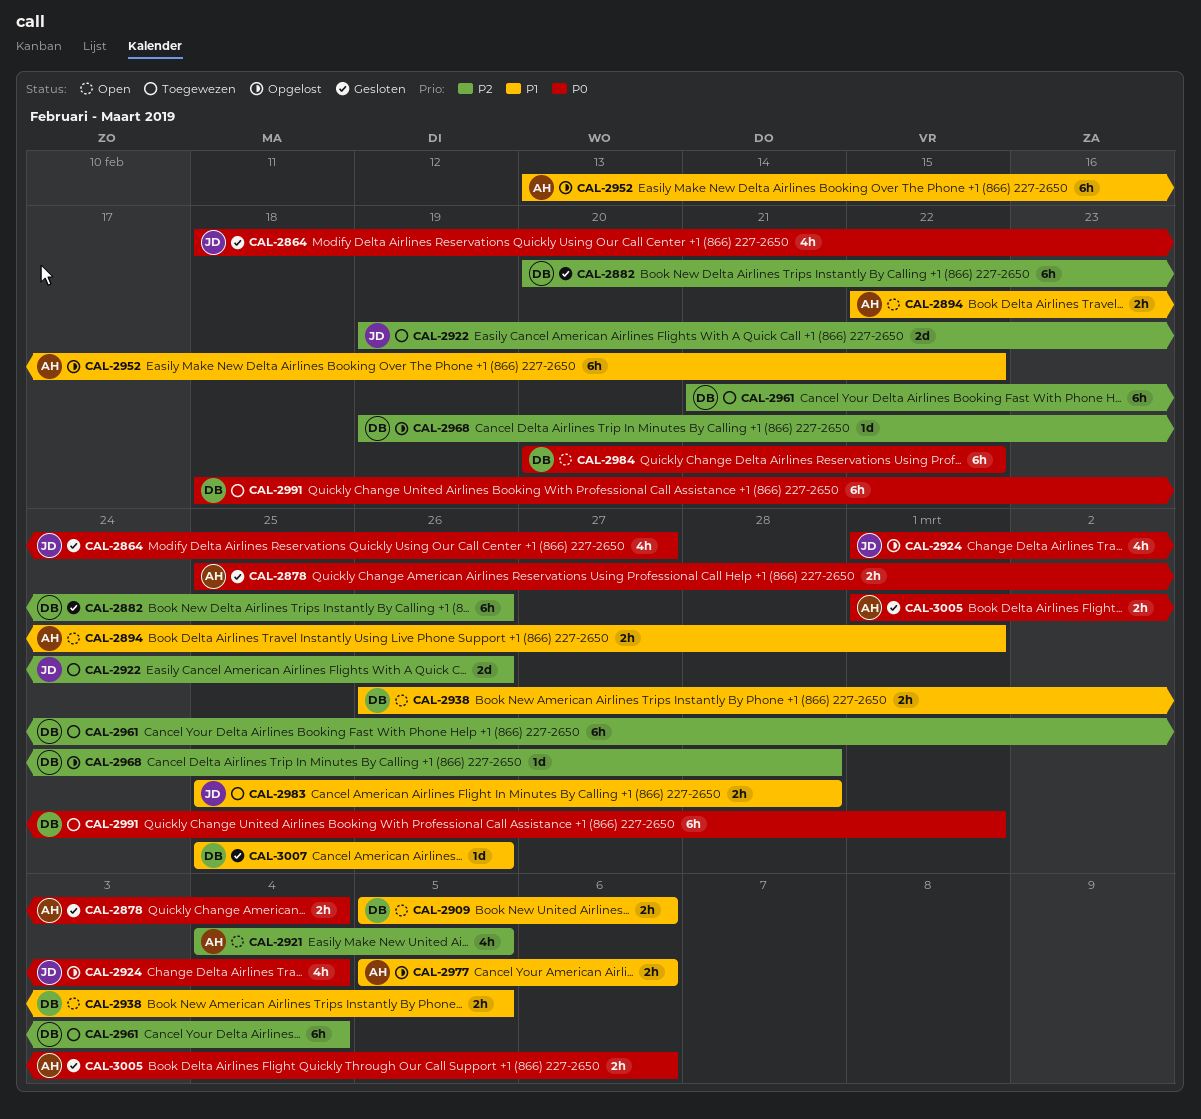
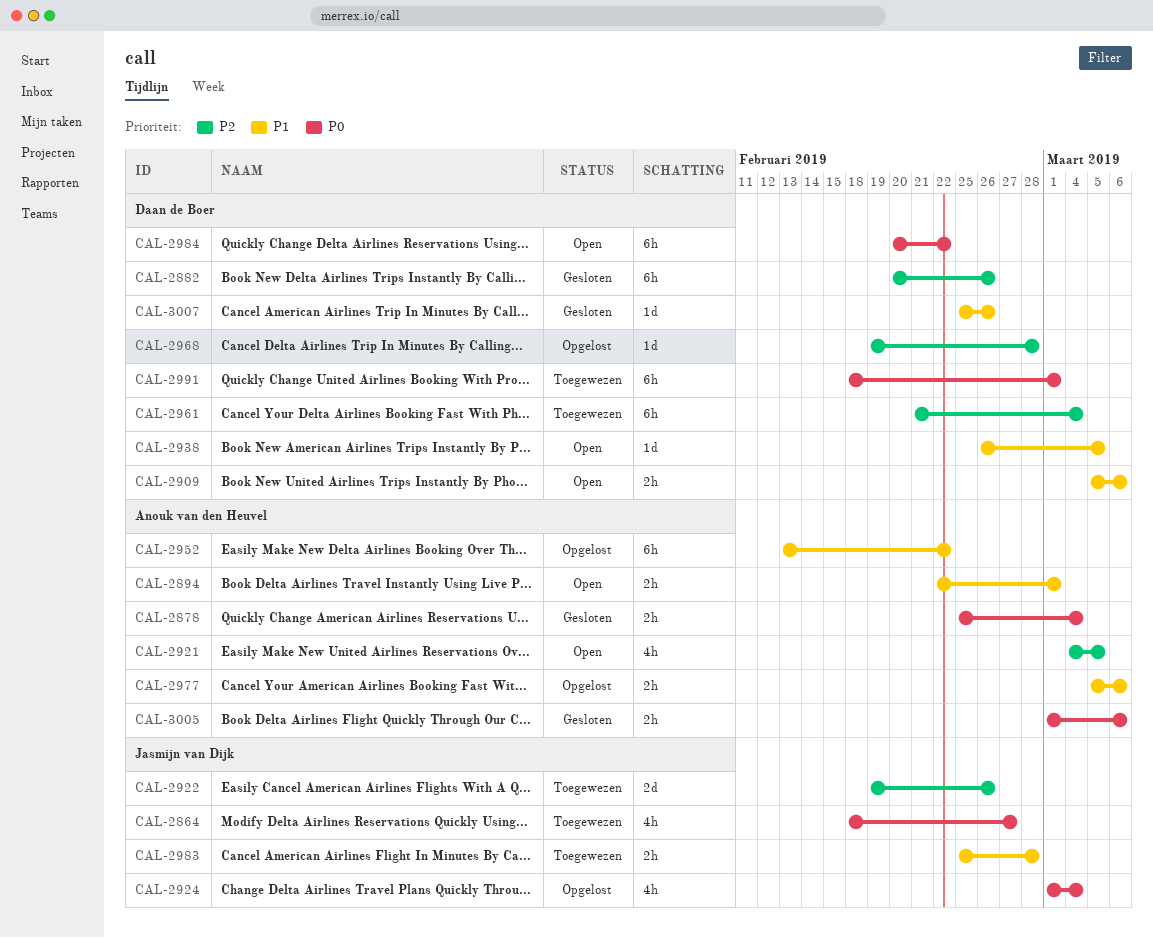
CAL-2864, status: Gesloten -> Toegewezen
CAL-2938, estimate: 2h -> 1d

